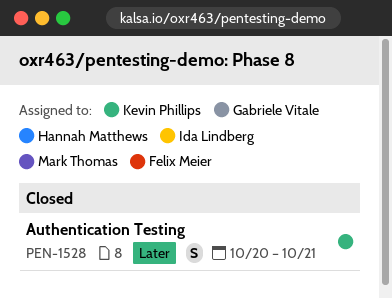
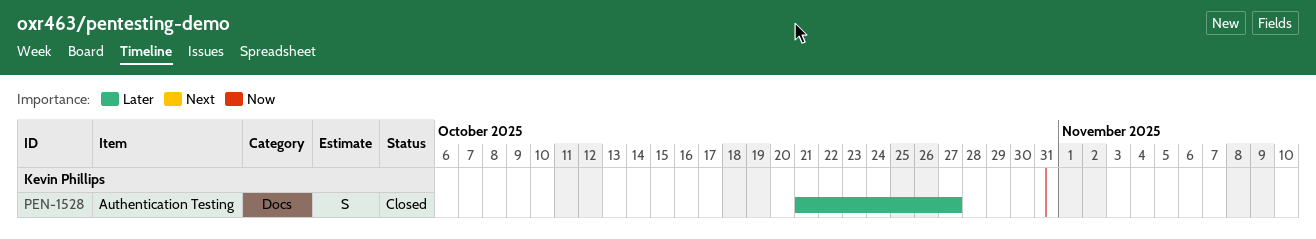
PEN-1528, start: Oct 20 -> Oct 21
PEN-1528, due: Oct 21 -> Oct 27

